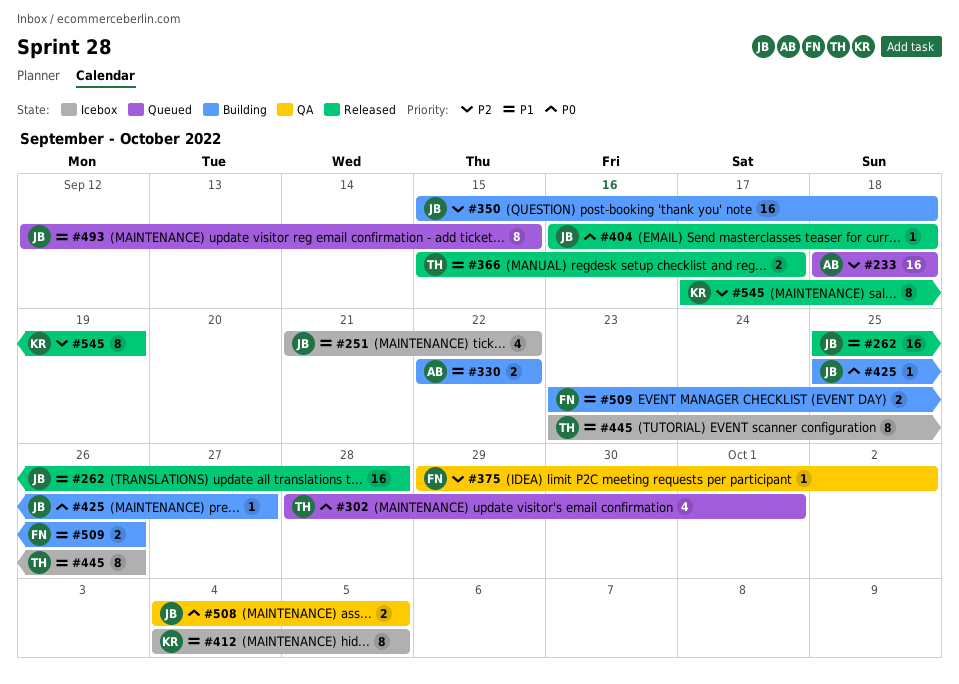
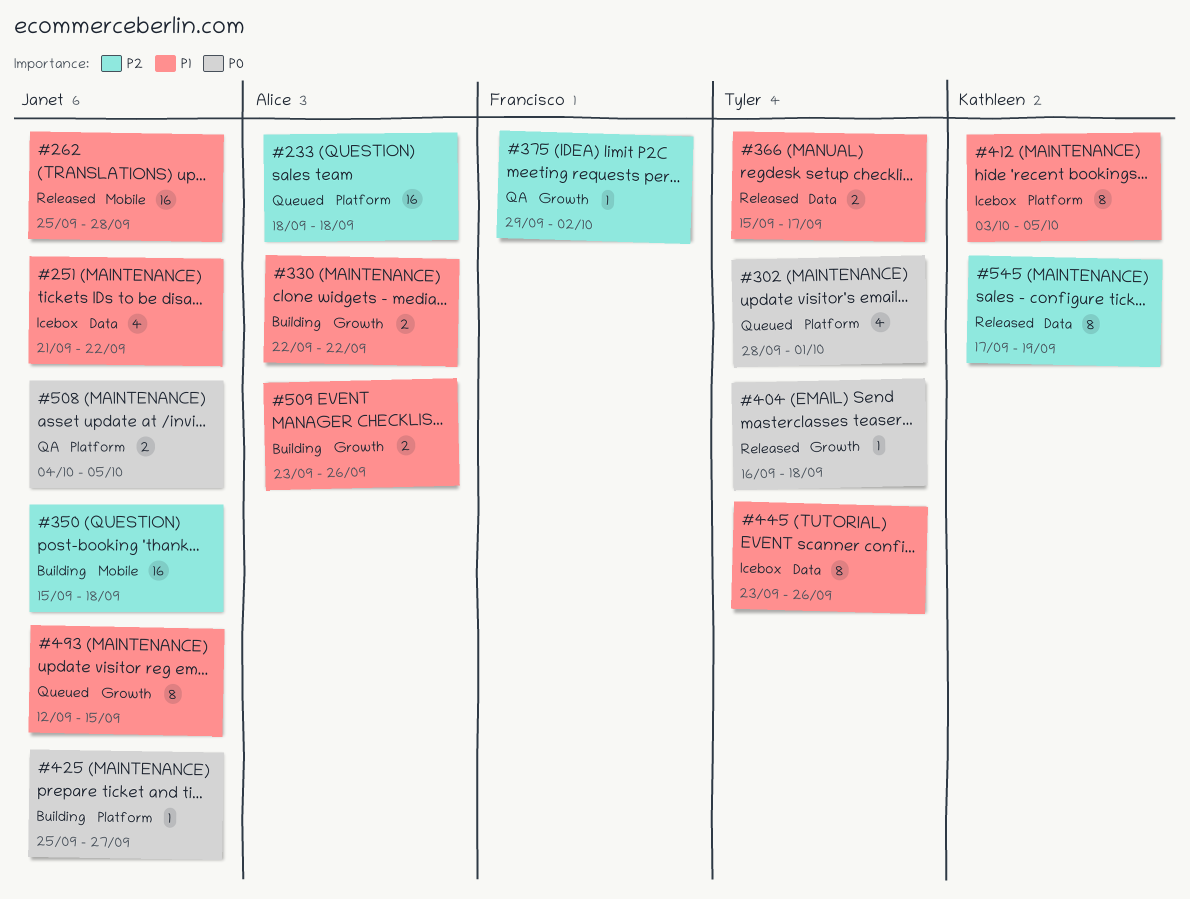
#404, owner: Janet -> Tyler
#412, start: Oct 4 -> Oct 3
#509, owner: Francisco -> Alice

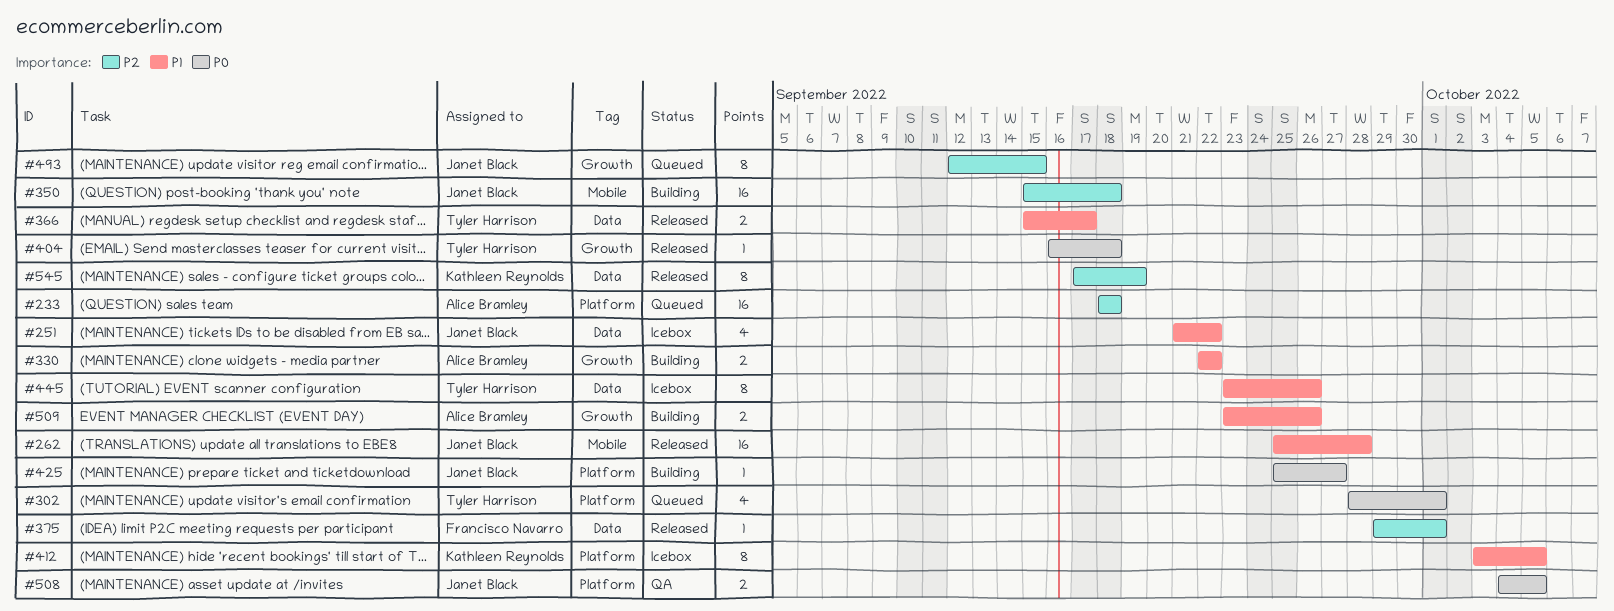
#375, status: QA -> Released
#375, label: Growth -> Data
#375, due: Oct 2 -> Oct 1
#493, priority: P1 -> P2

